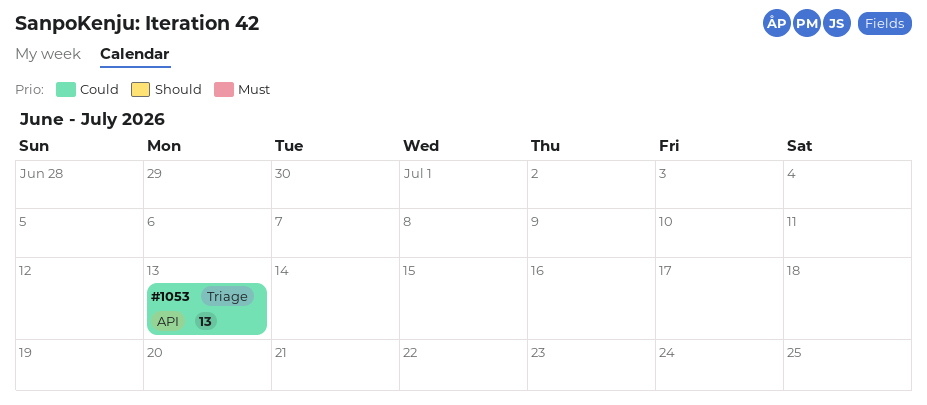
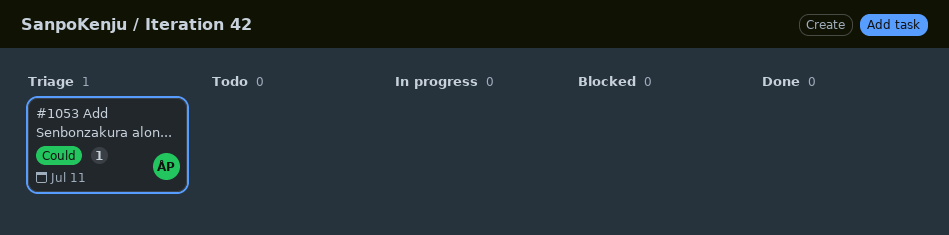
#1053, estimate: 13 -> 1
#1053, due: Jul 13 -> Jul 11

